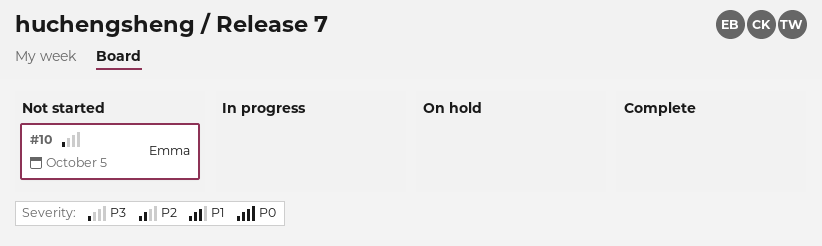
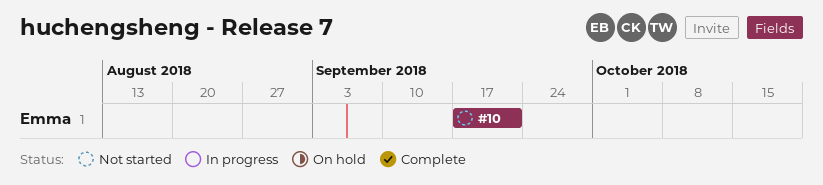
#10, due: Oct 5 -> Sep 21

